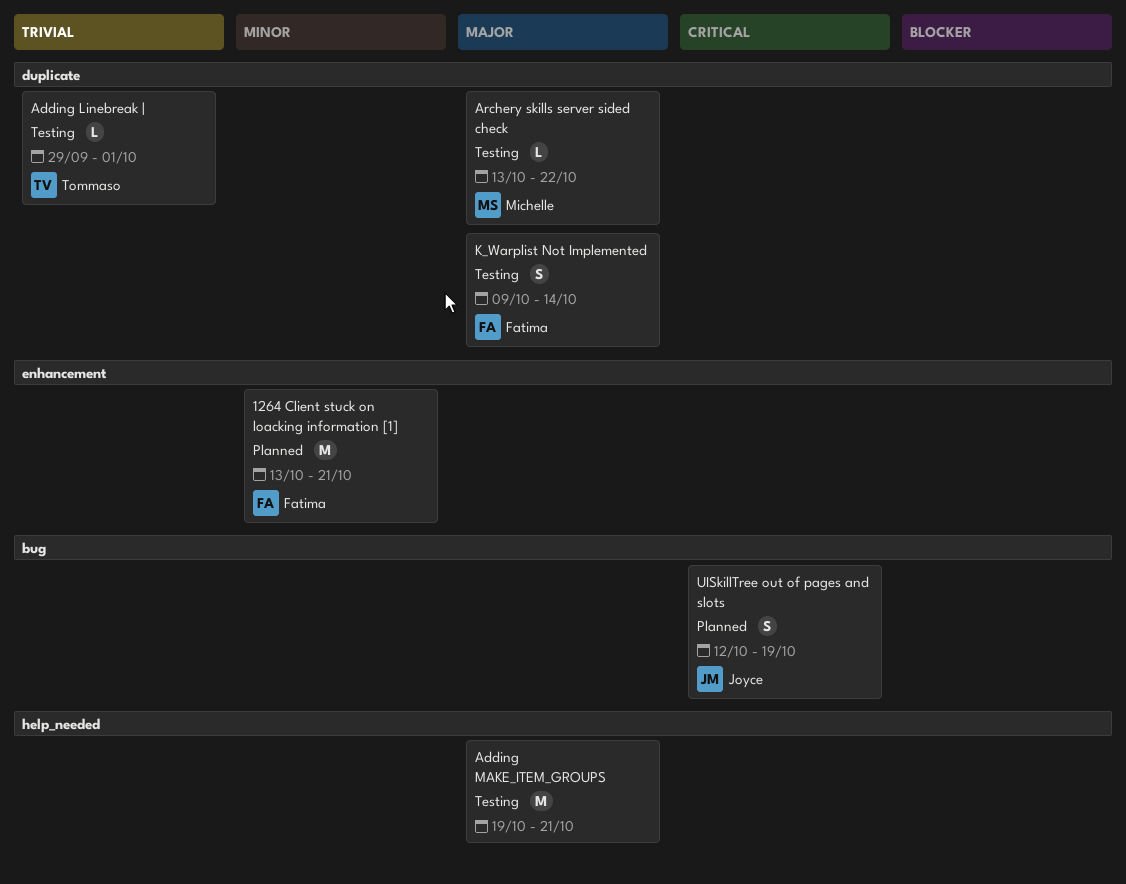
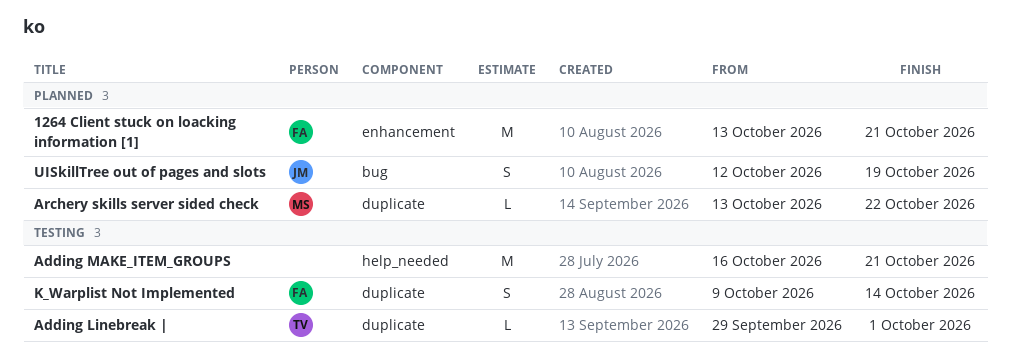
Adding MAKE_ITEM_GROUPS, start: Oct 19 -> Oct 16
Archery skills server sided check, status: Testing -> Planned

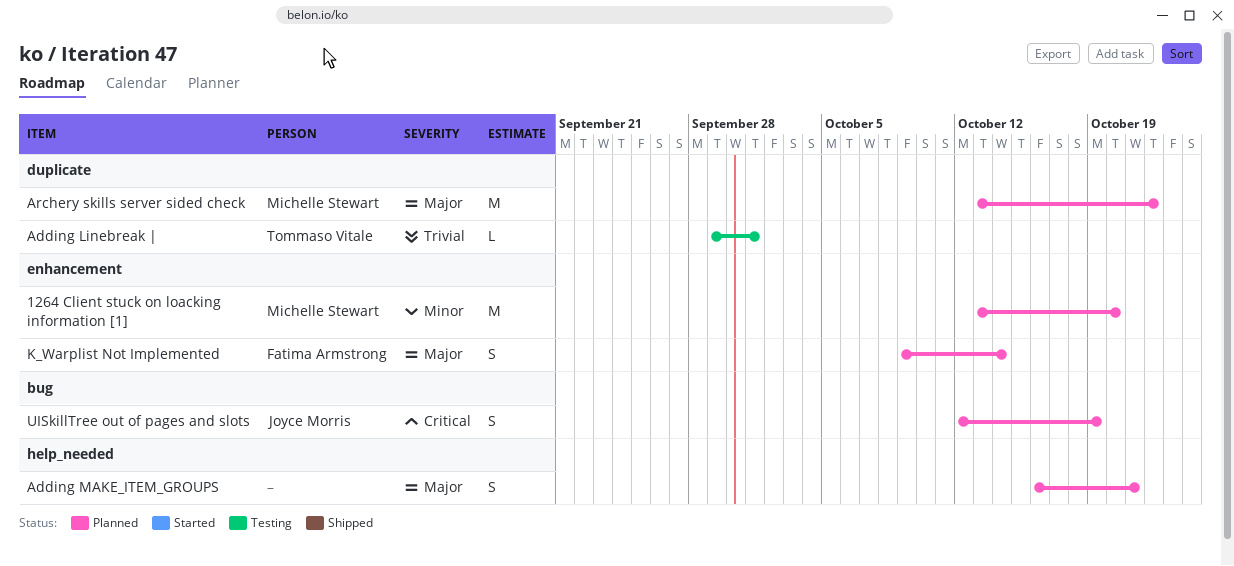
1264 Client stuck on loacking information [1], owner: Fatima Armstrong -> Michelle Stewart
1264 Client stuck on loacking information [1], due: Oct 21 -> Oct 20
Adding MAKE_ITEM_GROUPS, status: Testing -> Planned
Adding MAKE_ITEM_GROUPS, estimate: M -> S
Archery skills server sided check, estimate: L -> M
K_Warplist Not Implemented, status: Testing -> Planned
K_Warplist Not Implemented, label: duplicate -> enhancement

